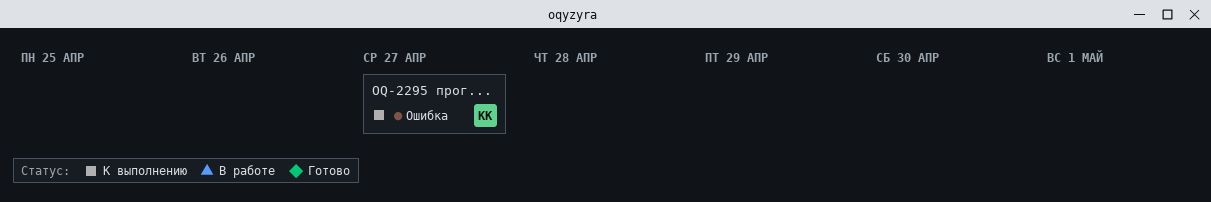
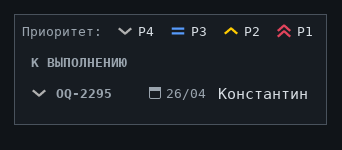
OQ-2295, due: Apr 27 -> Apr 26

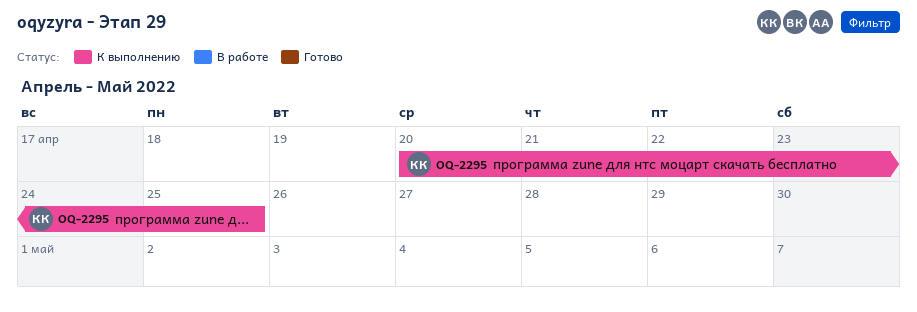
OQ-2295, due: Apr 26 -> Apr 25

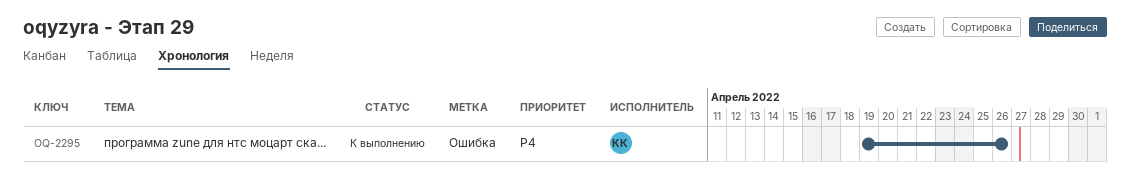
OQ-2295, start: Apr 20 -> Apr 19
OQ-2295, due: Apr 25 -> Apr 26

